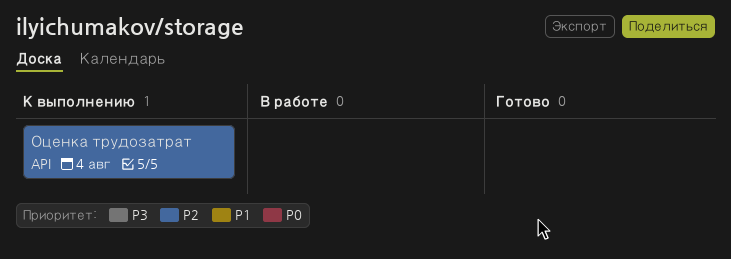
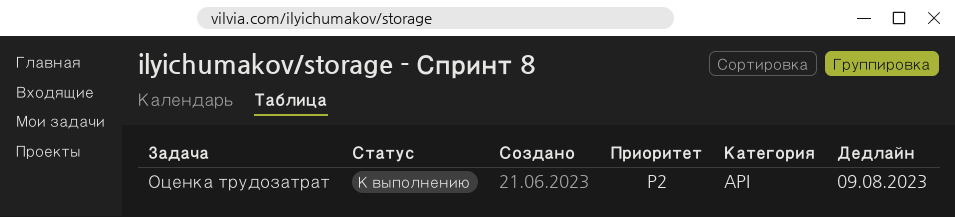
Оценка трудозатрат, due: Aug 4 -> Aug 9

